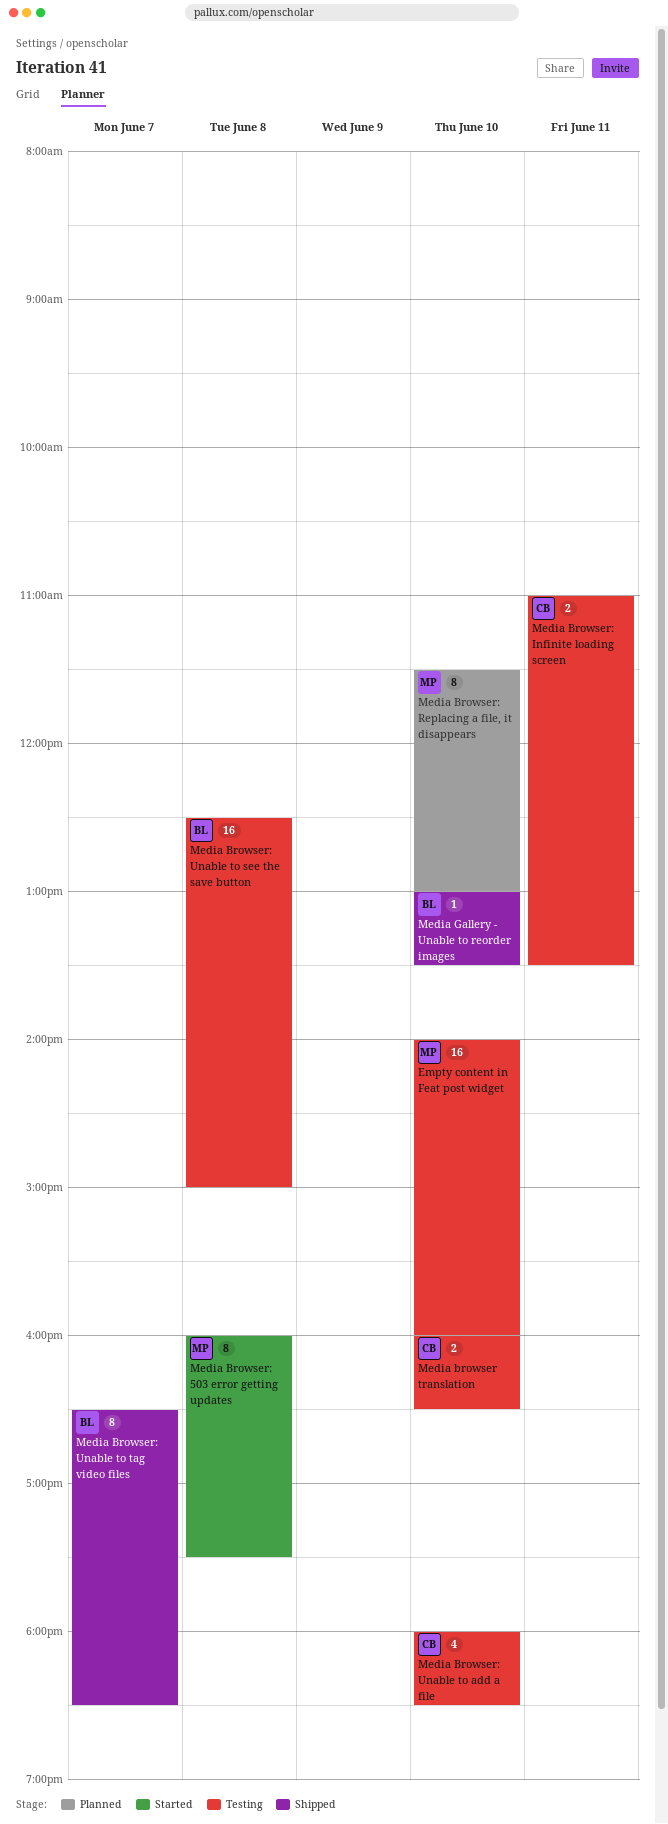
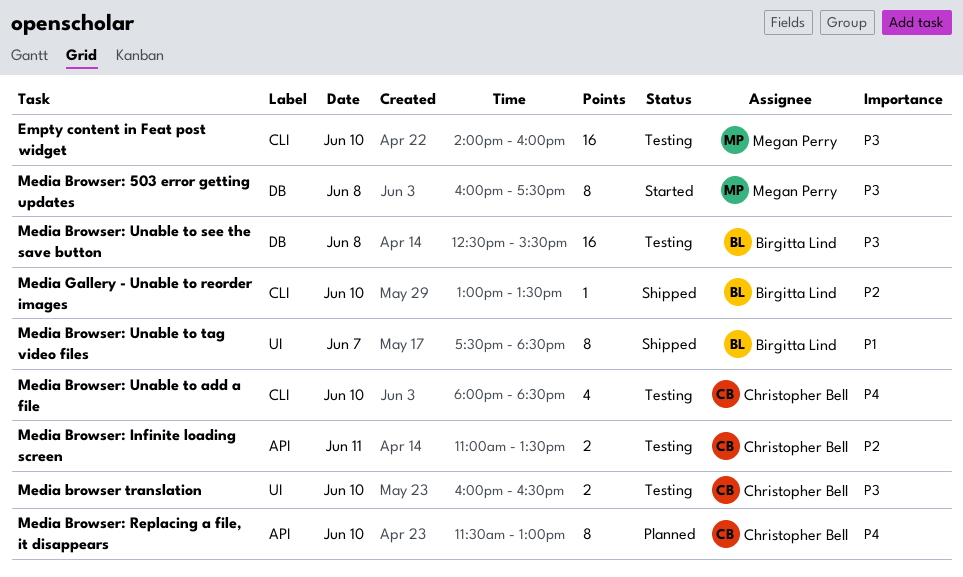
Media Browser: Replacing a file, it disappears, owner: Megan Perry -> Christopher Bell
Media Browser: Unable to see the save button, ends: 15:00 -> 15:30
Media Browser: Unable to tag video files, begins: 16:30 -> 17:30

